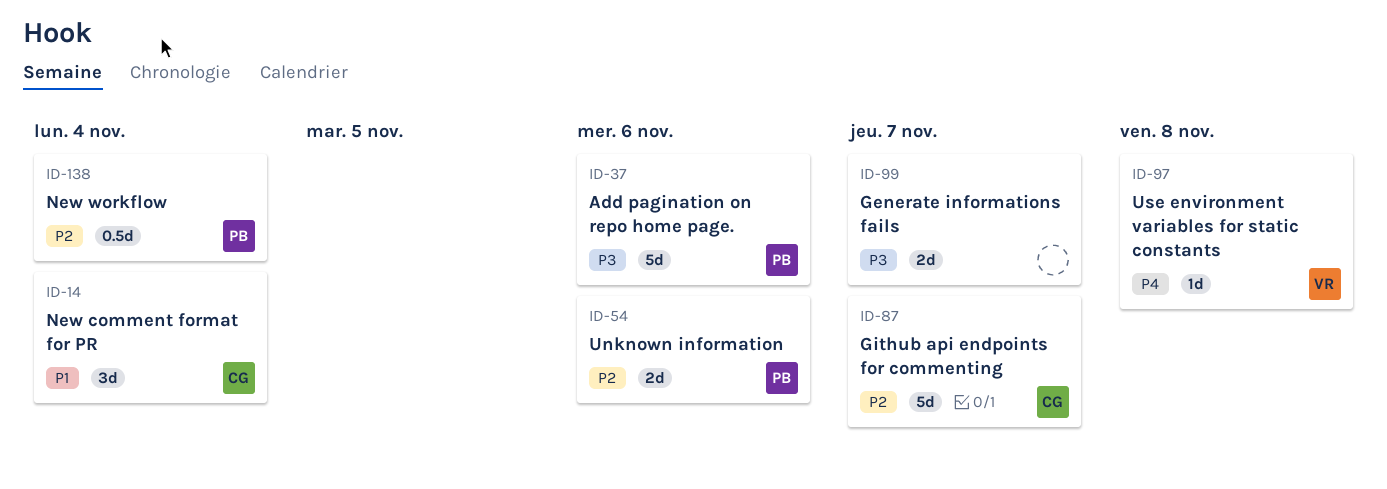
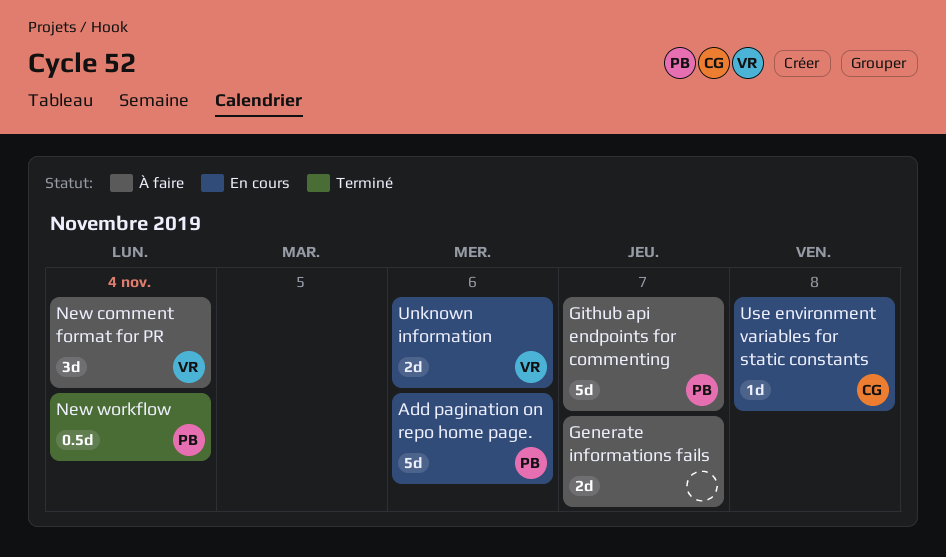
Github api endpoints for commenting, owner: CG -> PB
New comment format for PR, owner: CG -> VR
Unknown information, owner: PB -> VR
Use environment variables for static constants, owner: VR -> CG

